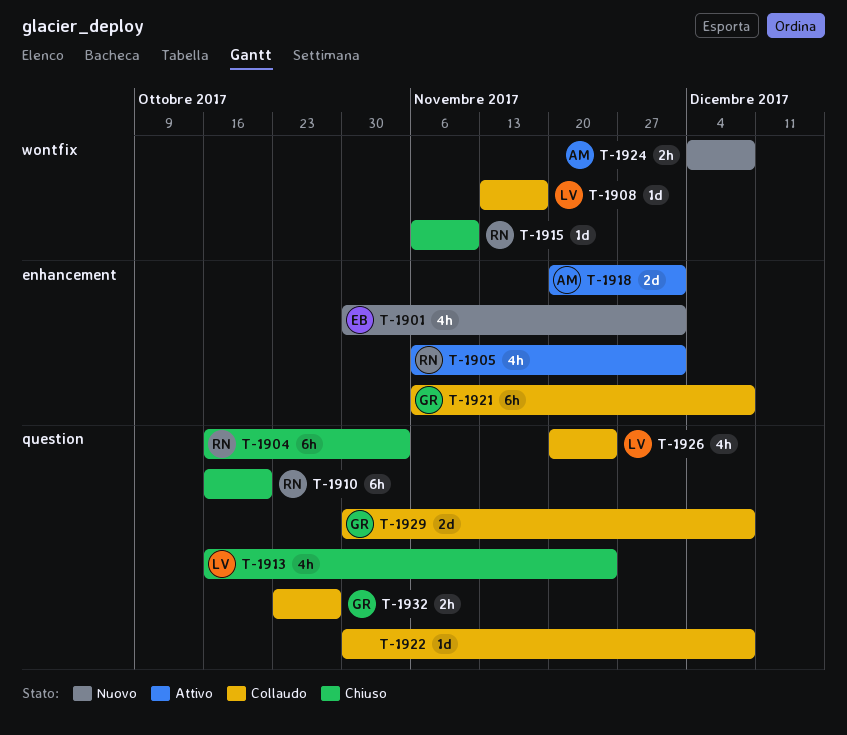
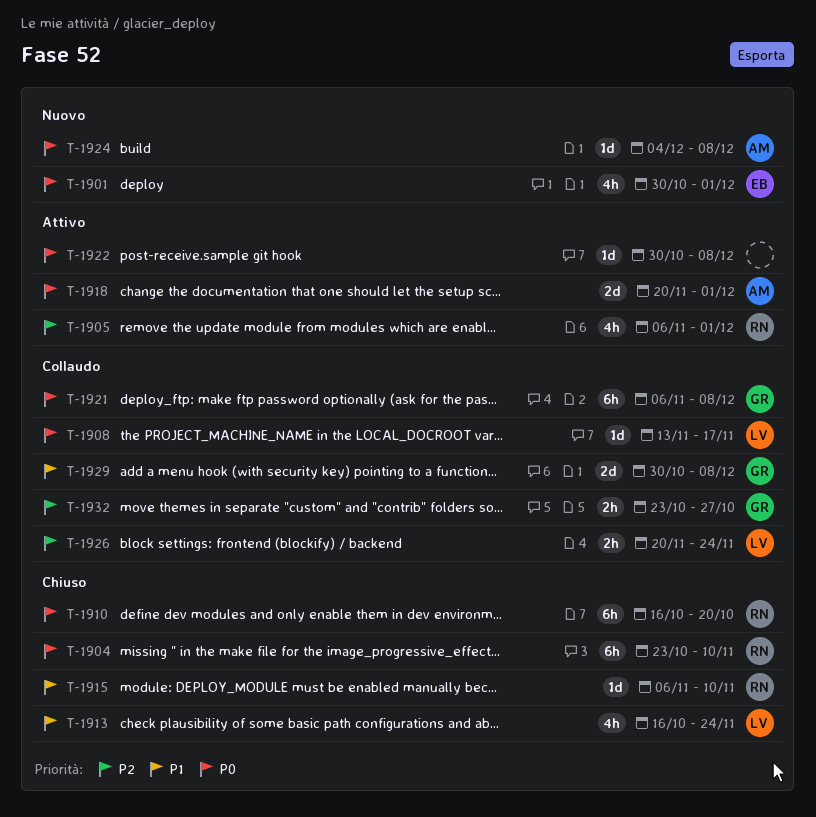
T-1904, start: Oct 16 -> Oct 23
T-1904, due: Nov 3 -> Nov 10
T-1922, status: Collaudo -> Attivo
T-1924, estimate: 2h -> 1d
T-1926, estimate: 4h -> 2h

